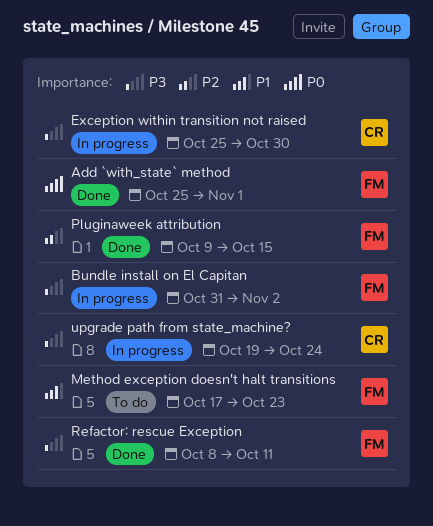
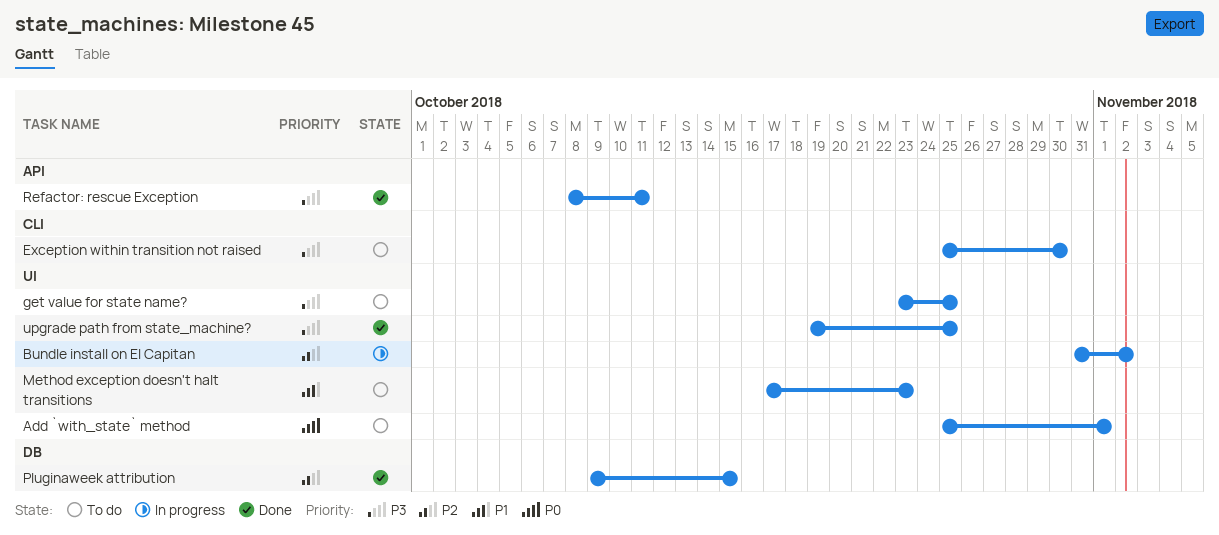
Add `with_state` method, status: Done -> To do
Bundle install on El Capitan, priority: P3 -> P2
Exception within transition not raised, status: In progress -> To do
get value for state name?: none -> present
upgrade path from state_machine?, status: In progress -> Done
upgrade path from state_machine?, due: Oct 24 -> Oct 25

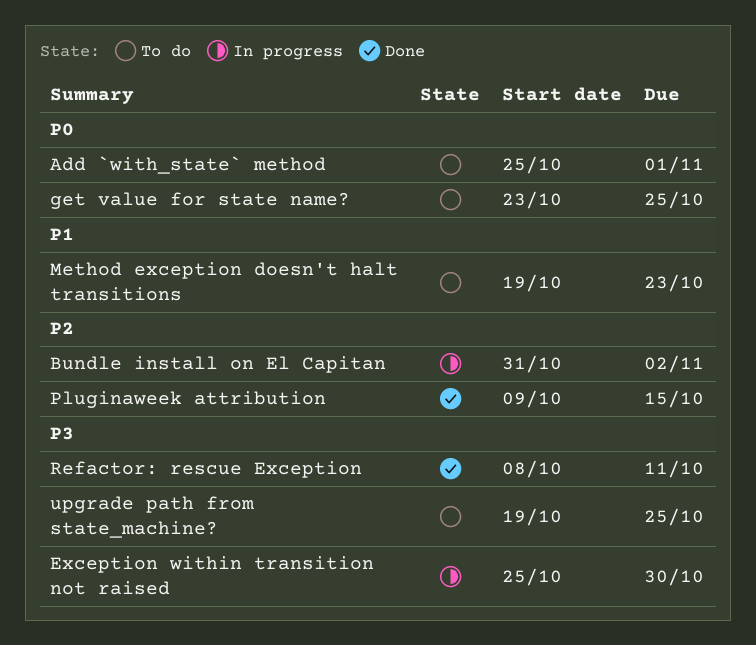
Exception within transition not raised, status: To do -> In progress
get value for state name?, priority: P3 -> P0
Method exception doesn't halt transitions, start: Oct 17 -> Oct 19
upgrade path from state_machine?, status: Done -> To do

